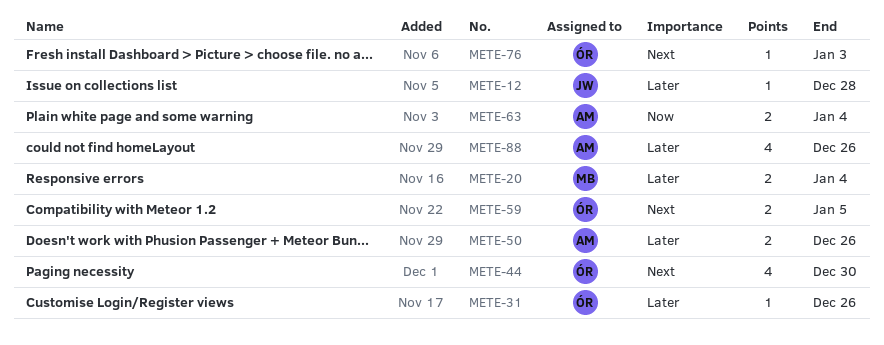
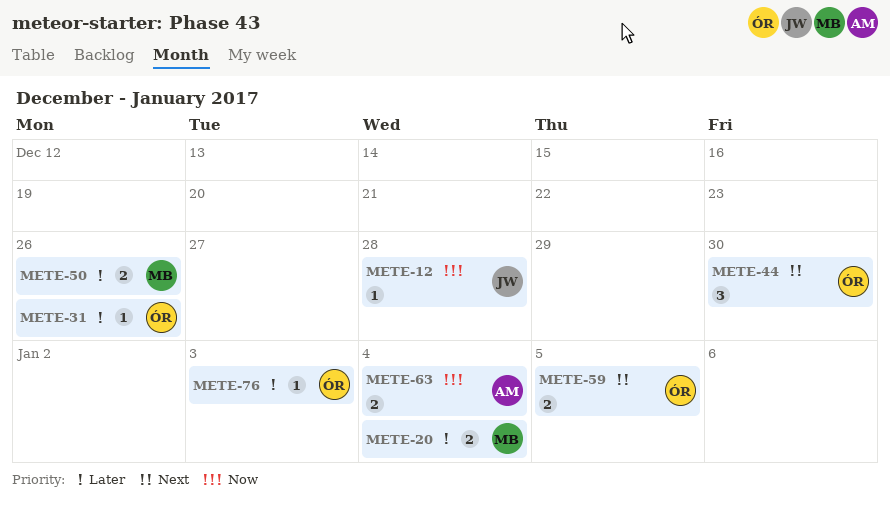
METE-12, priority: Later -> Now
METE-44, estimate: 4 -> 3
METE-50, owner: AM -> MB
METE-76, priority: Next -> Later
METE-88: present -> none

